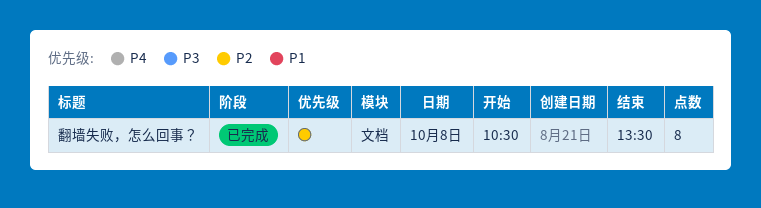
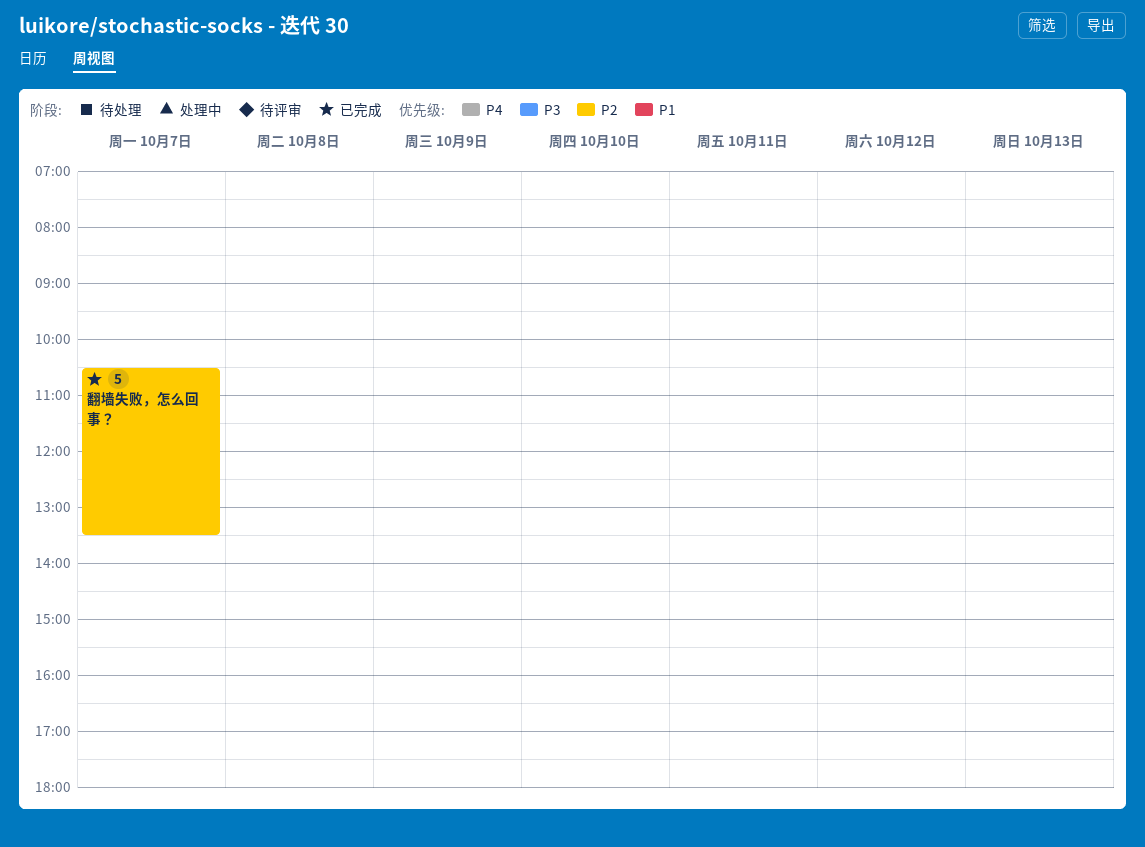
翻墙失败，怎么回事？, estimate: 8 -> 5
翻墙失败，怎么回事？, day: Oct 8 -> Oct 7

